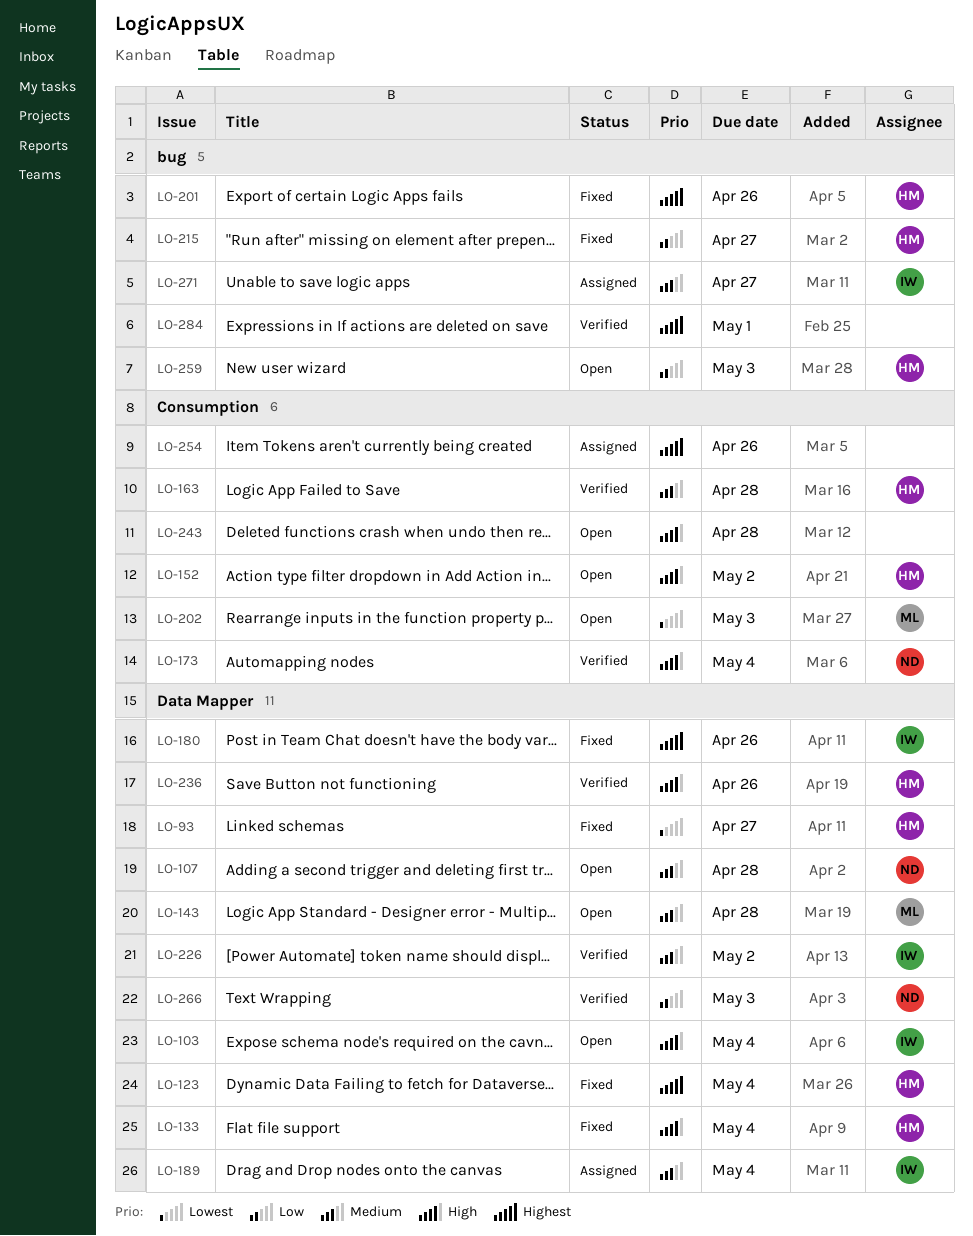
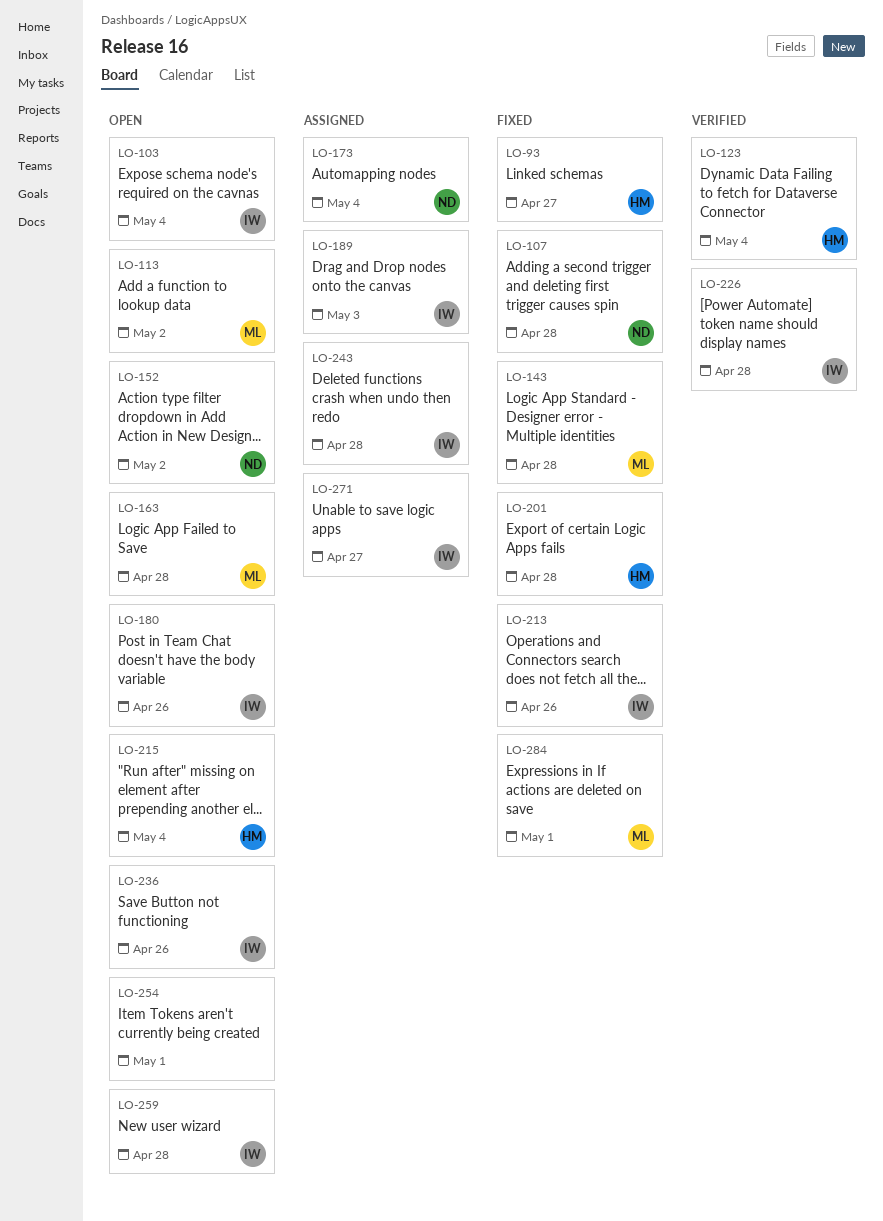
LO-107, status: Open -> Fixed
LO-113: none -> present
LO-123, status: Fixed -> Verified
LO-133: present -> none
LO-143, status: Open -> Fixed
LO-152, owner: HM -> ND
LO-163, status: Verified -> Open
LO-163, owner: HM -> ML
LO-173, status: Verified -> Assigned
LO-180, status: Fixed -> Open
LO-189, due: May 4 -> May 3
LO-201, due: Apr 26 -> Apr 28
LO-202: present -> none
LO-213: none -> present
LO-215, status: Fixed -> Open
LO-215, due: Apr 27 -> May 4
LO-226, due: May 2 -> Apr 28
LO-236, status: Verified -> Open
LO-236, owner: HM -> IW
LO-243, status: Open -> Assigned
LO-243, owner: none -> IW
LO-254, status: Assigned -> Open
LO-254, due: Apr 26 -> May 1
LO-259, owner: HM -> IW
LO-259, due: May 3 -> Apr 28
LO-266: present -> none
LO-284, status: Verified -> Fixed
LO-284, owner: none -> ML

